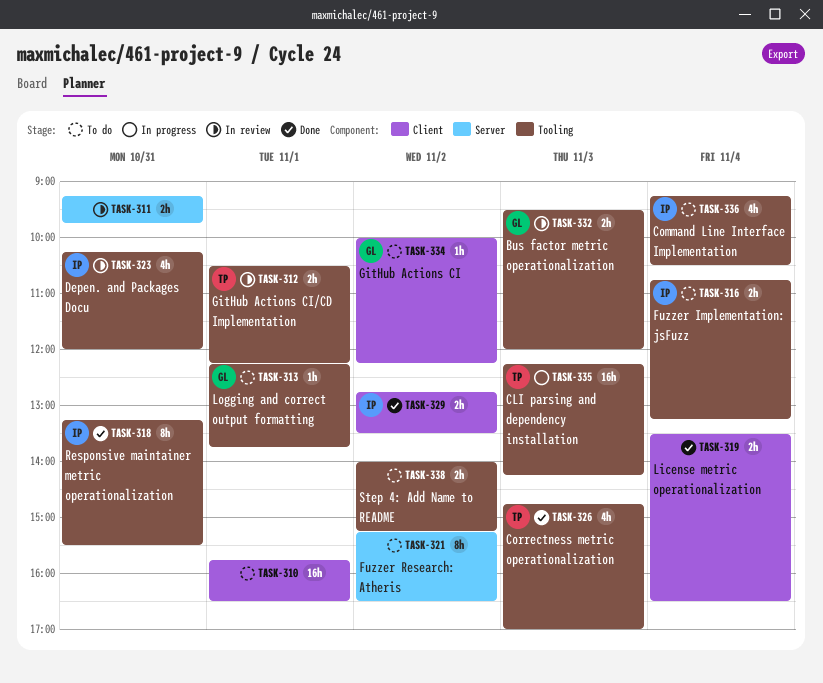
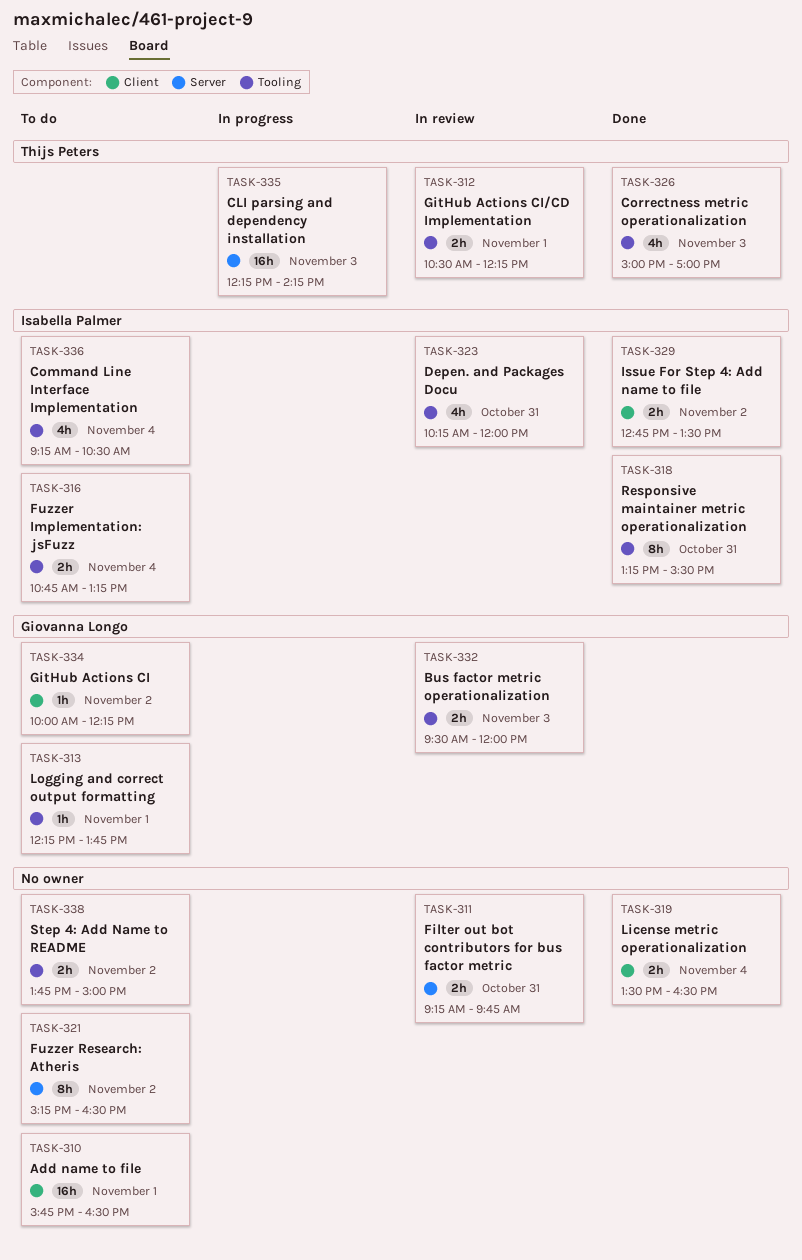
TASK-326, begins: 14:45 -> 15:00
TASK-335, label: Tooling -> Server
TASK-338, begins: 14:00 -> 13:45
TASK-338, ends: 15:15 -> 15:00

